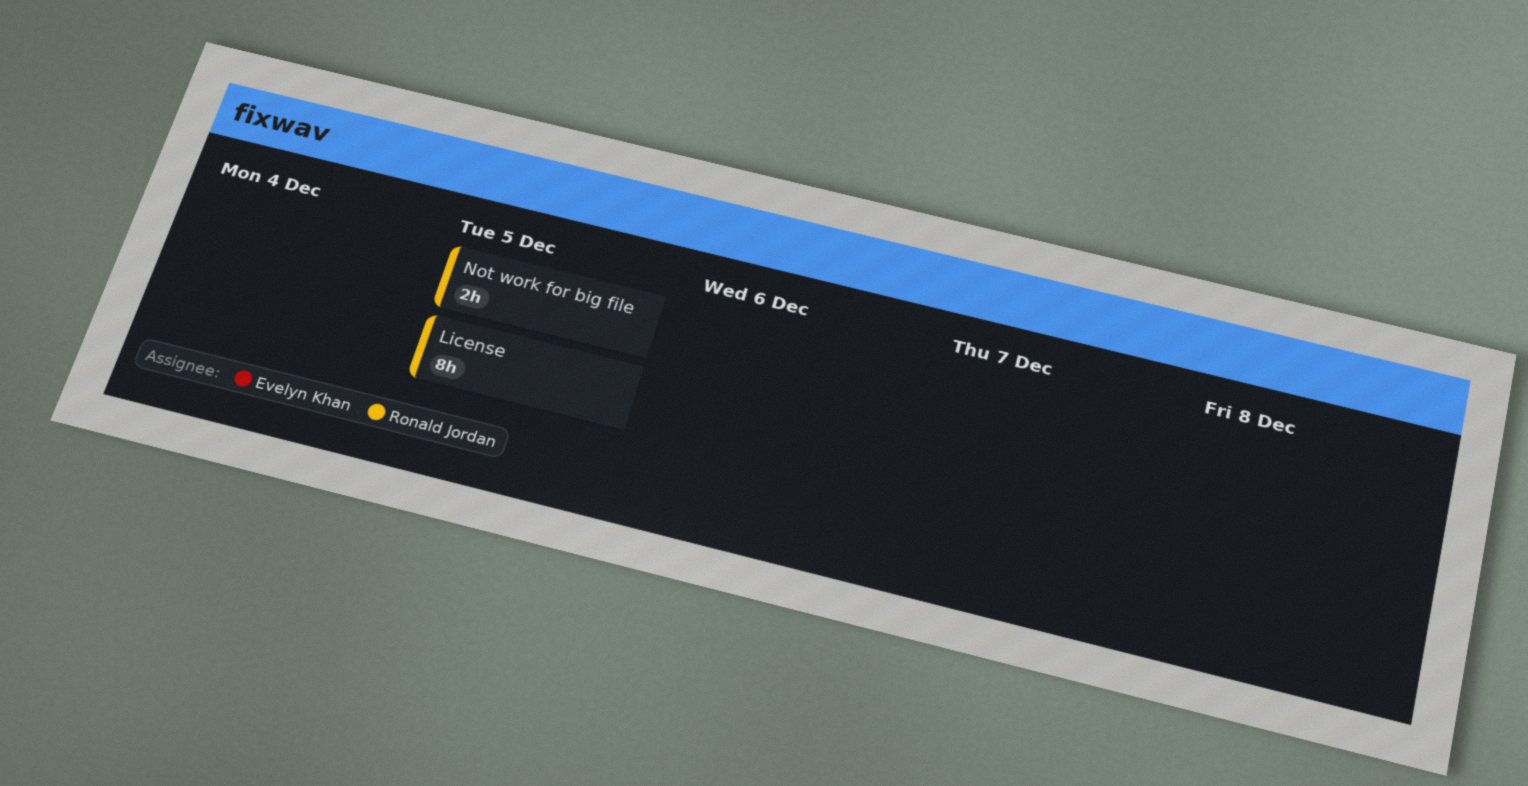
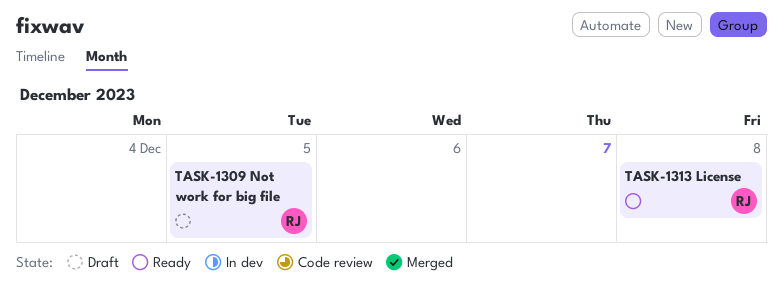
License, due: Dec 5 -> Dec 8

